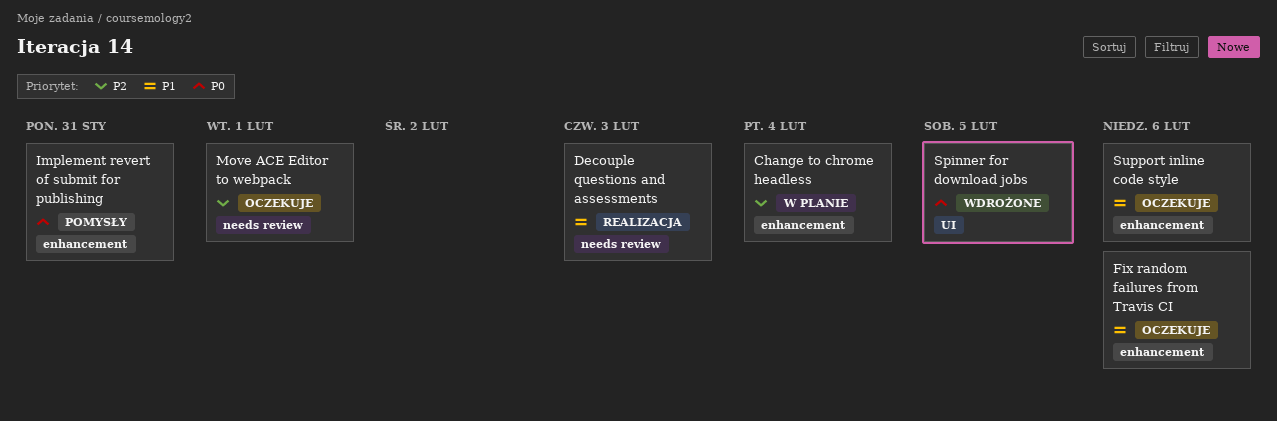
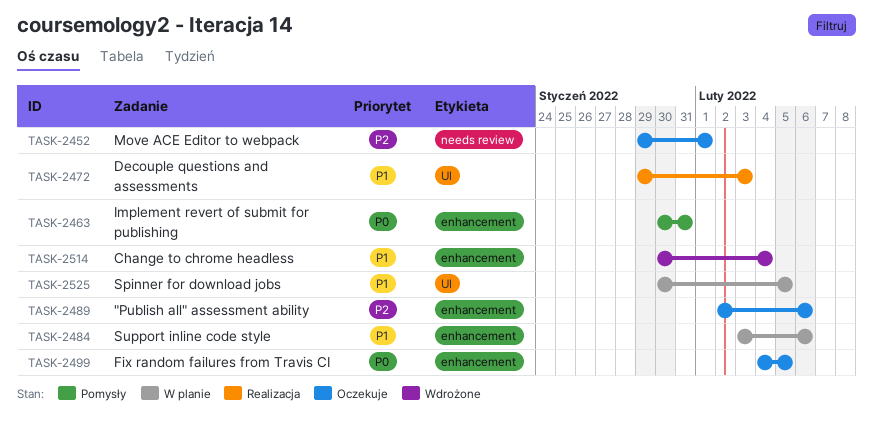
"Publish all" assessment ability: none -> present
Change to chrome headless, status: W planie -> Wdrożone
Change to chrome headless, priority: P2 -> P1
Decouple questions and assessments, label: needs review -> UI
Fix random failures from Travis CI, priority: P1 -> P0
Fix random failures from Travis CI, due: Feb 6 -> Feb 5
Spinner for download jobs, status: Wdrożone -> W planie
Spinner for download jobs, priority: P0 -> P1
Support inline code style, status: Oczekuje -> W planie

